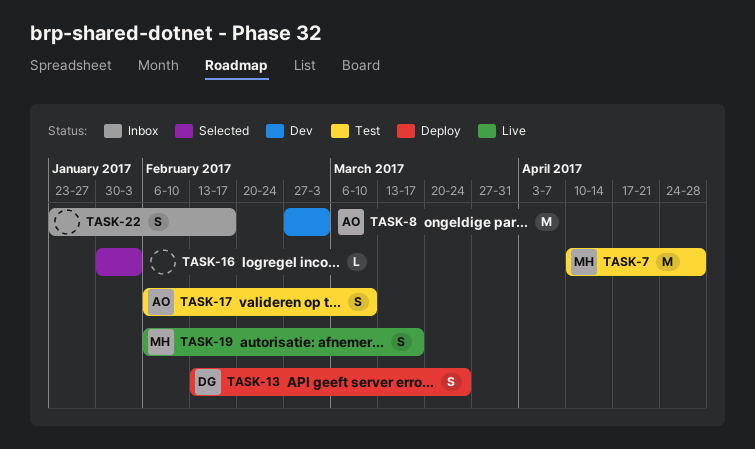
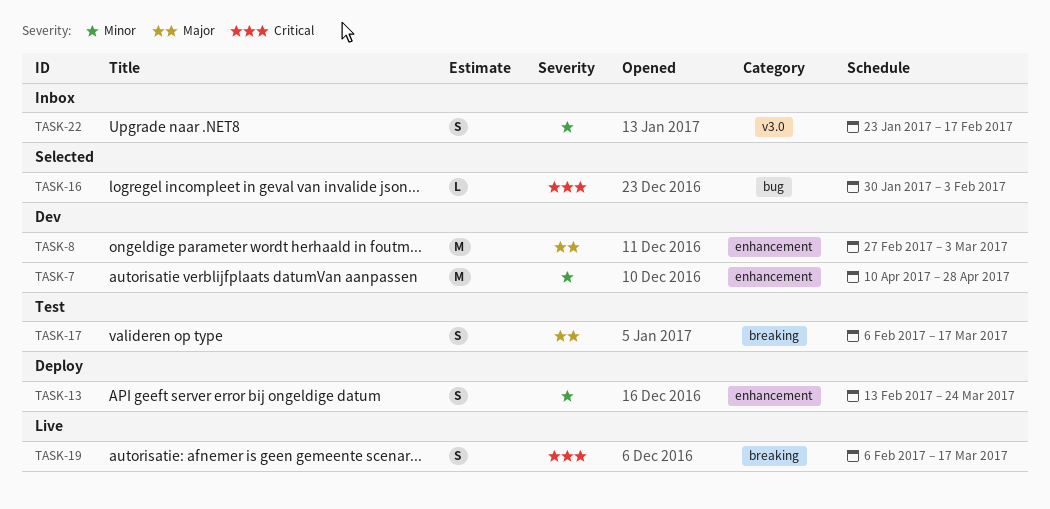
TASK-7, status: Test -> Dev
TASK-17, due: Mar 10 -> Mar 17

